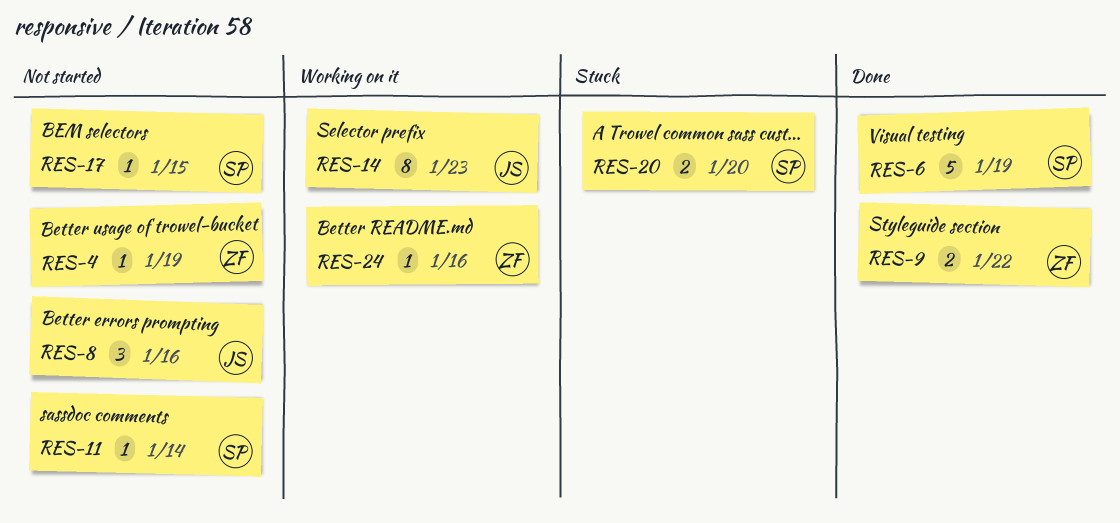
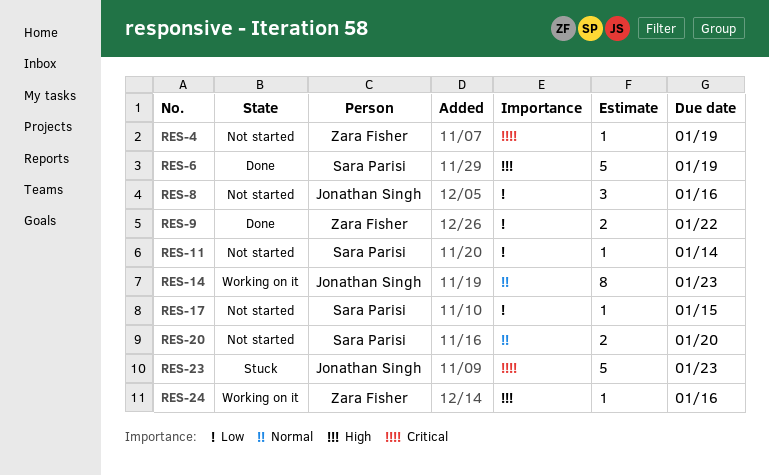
RES-20, status: Stuck -> Not started
RES-23: none -> present

